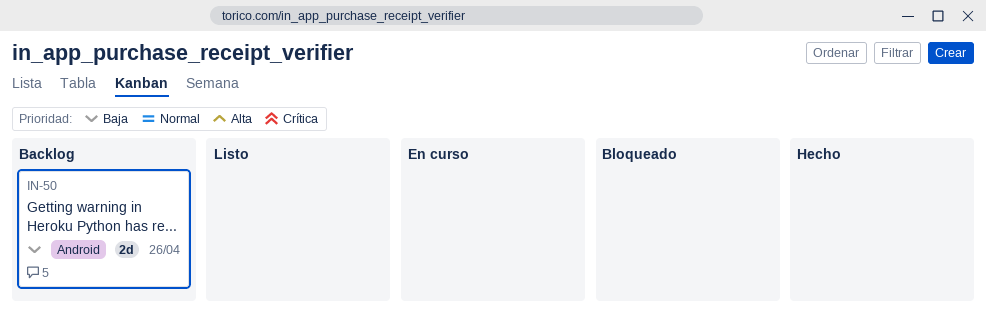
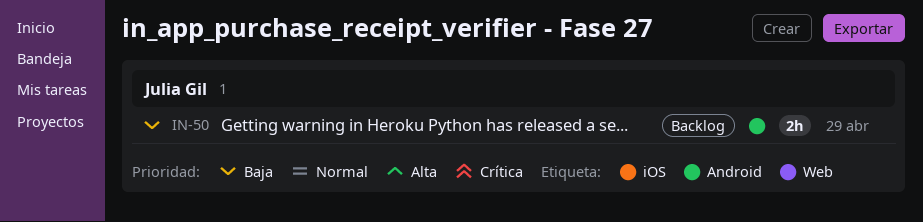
IN-50, estimate: 2d -> 2h
IN-50, due: Apr 26 -> Apr 29

